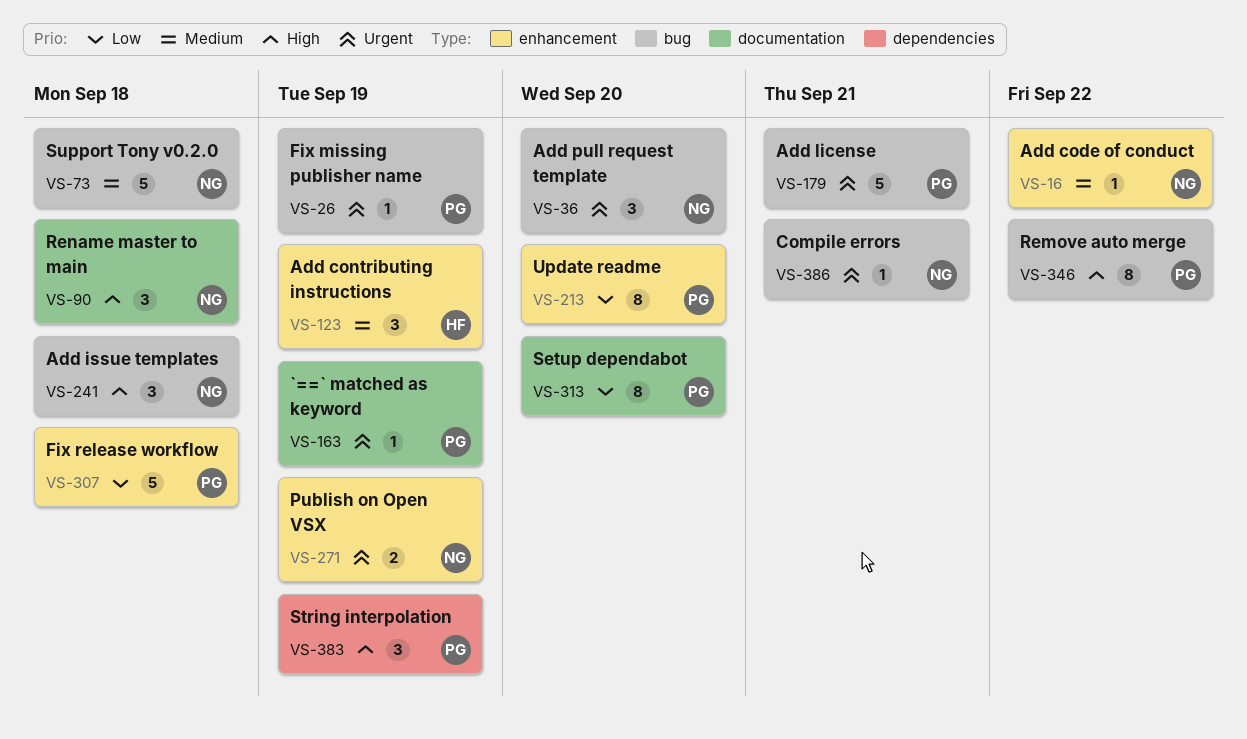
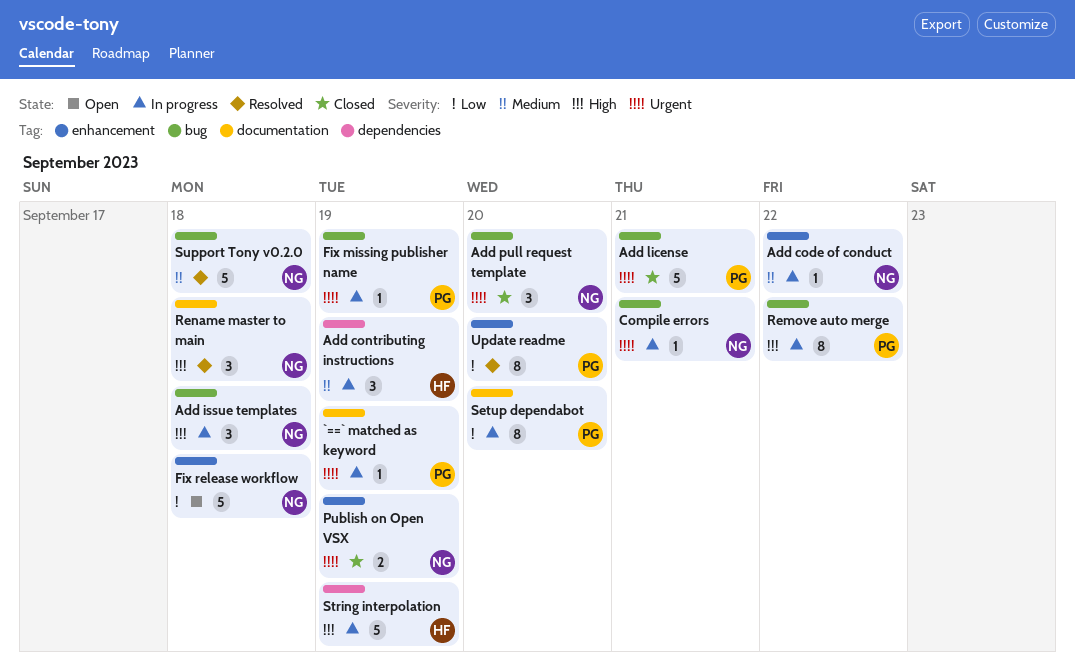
Add contributing instructions, label: enhancement -> dependencies
Fix release workflow, owner: PG -> NG
String interpolation, owner: PG -> HF
String interpolation, estimate: 3 -> 5

